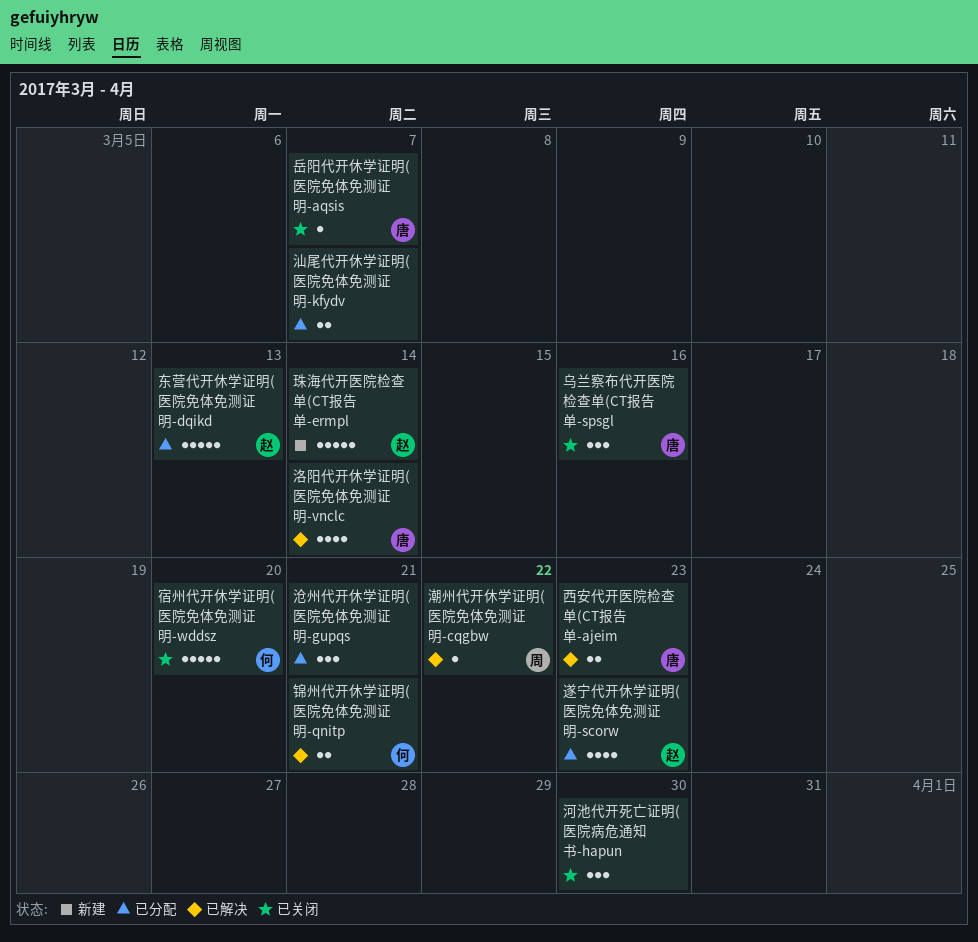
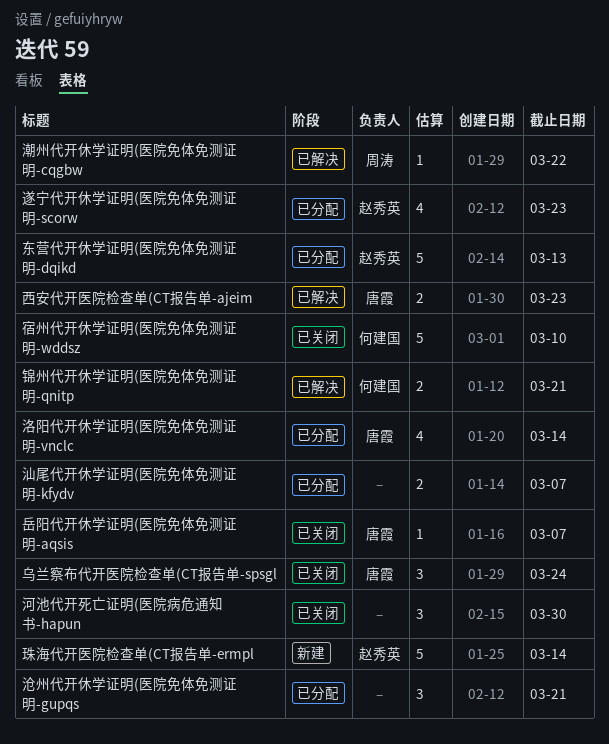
乌兰察布代开医院检查单(CT报告单-spsgl, due: Mar 16 -> Mar 24
宿州代开休学证明(医院免体免测证明-wddsz, due: Mar 20 -> Mar 10
洛阳代开休学证明(医院免体免测证明-vnclc, status: 已解决 -> 已分配

